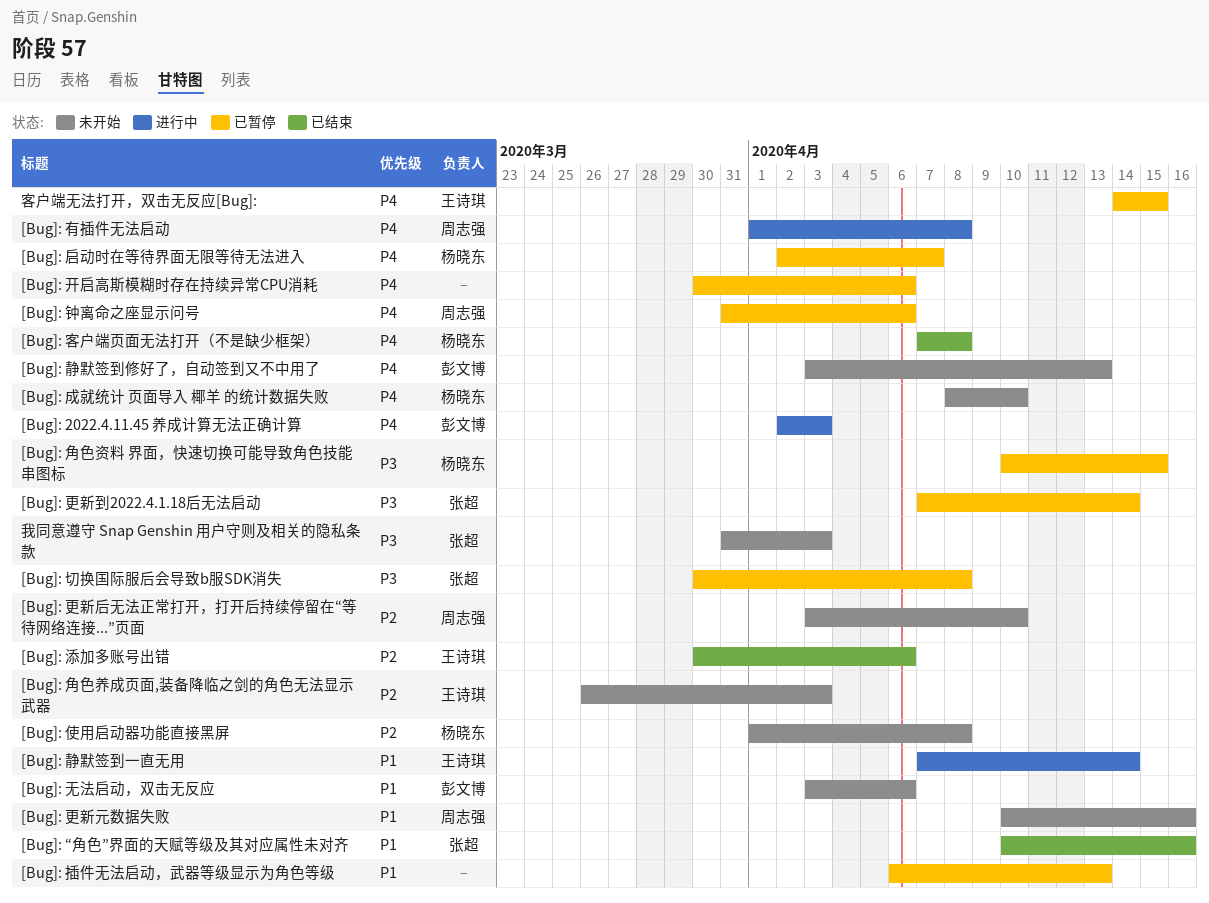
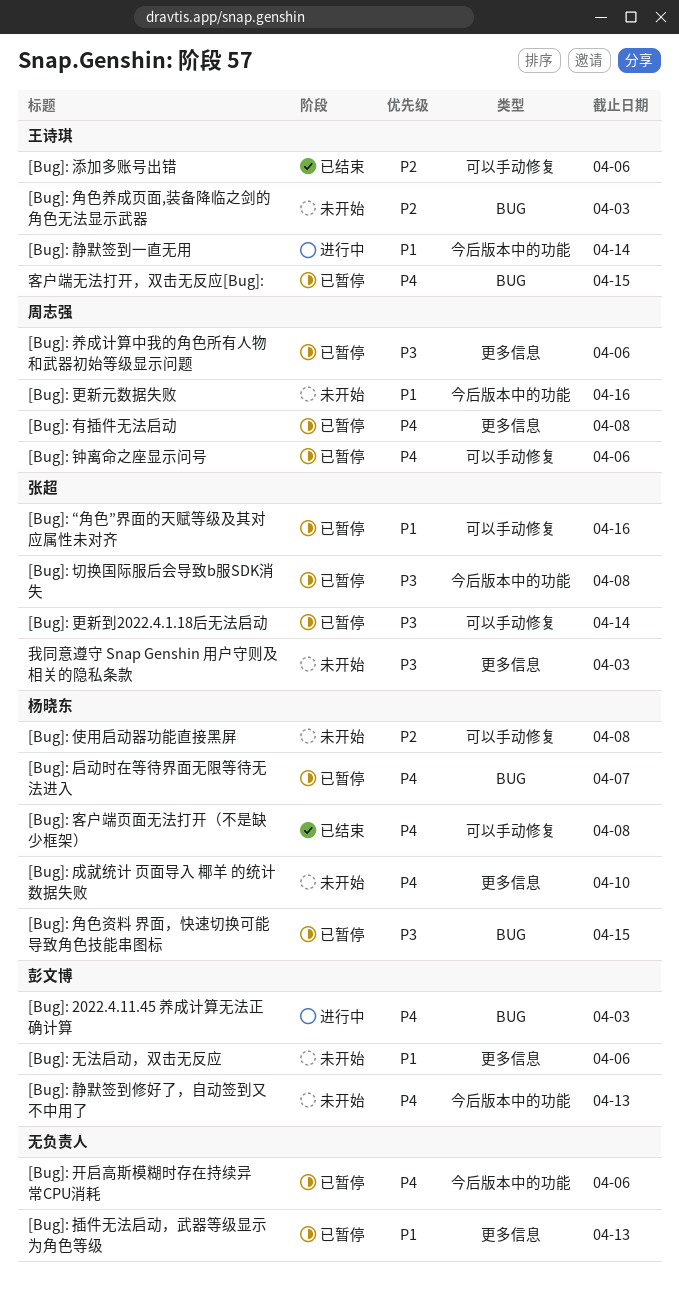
[Bug]: “角色”界面的天赋等级及其对应属性未对齐, status: 已结束 -> 已暂停
[Bug]: 养成计算中我的角色所有人物和武器初始等级显示问题: none -> present
[Bug]: 更新后无法正常打开，打开后持续停留在“等待网络连接...”页面: present -> none
[Bug]: 有插件无法启动, status: 进行中 -> 已暂停

